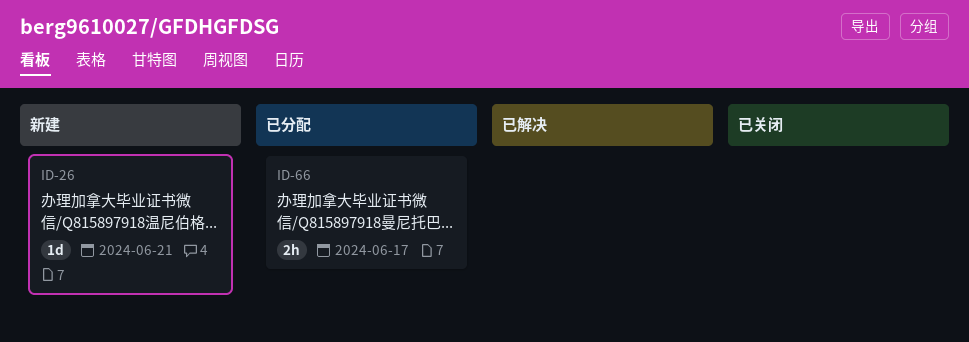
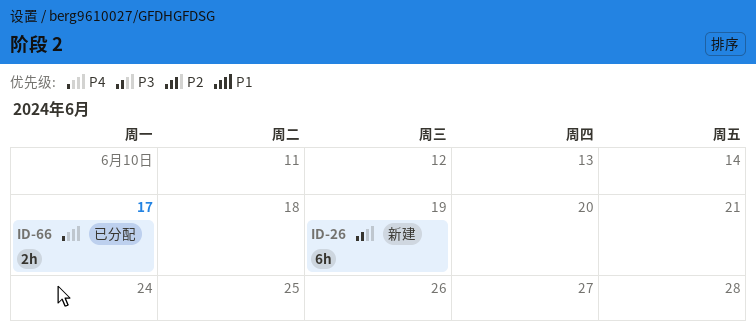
ID-26, estimate: 1d -> 6h
ID-26, due: Jun 21 -> Jun 19

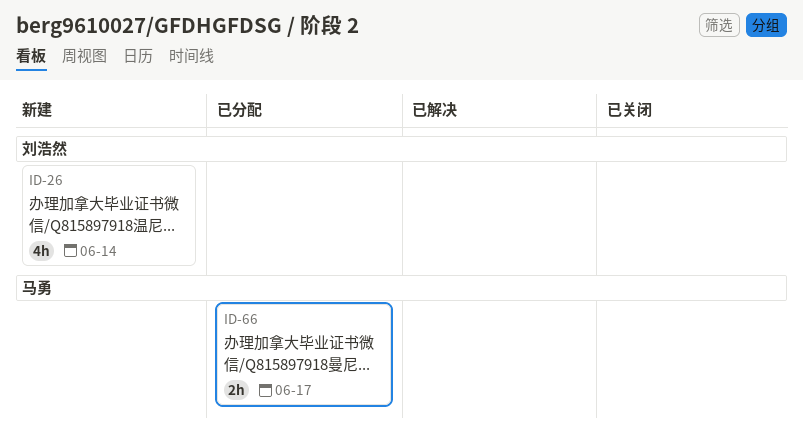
ID-26, estimate: 6h -> 4h
ID-26, due: Jun 19 -> Jun 14

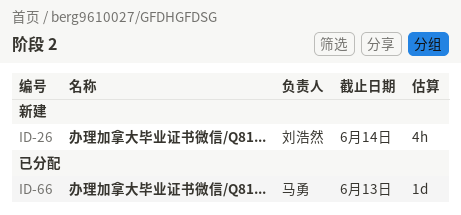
ID-66, estimate: 2h -> 1d
ID-66, due: Jun 17 -> Jun 13

